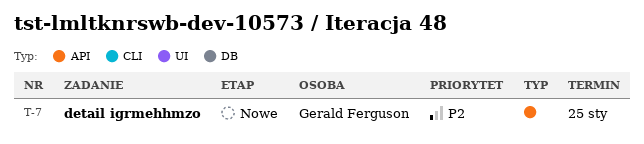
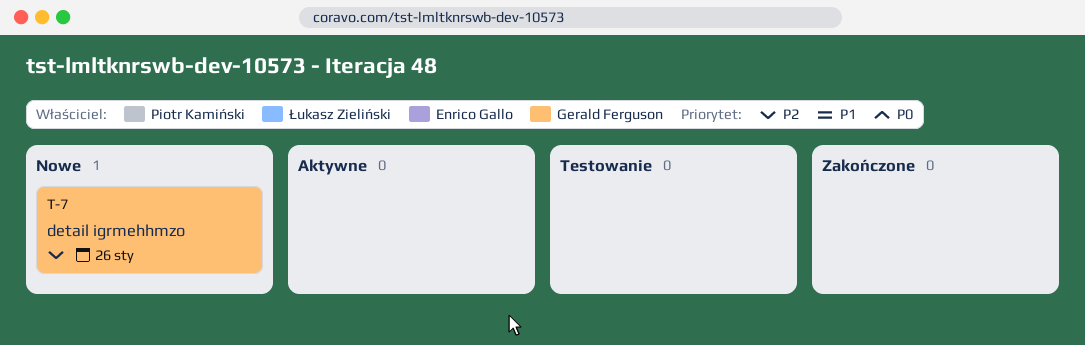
T-7, due: Jan 25 -> Jan 26

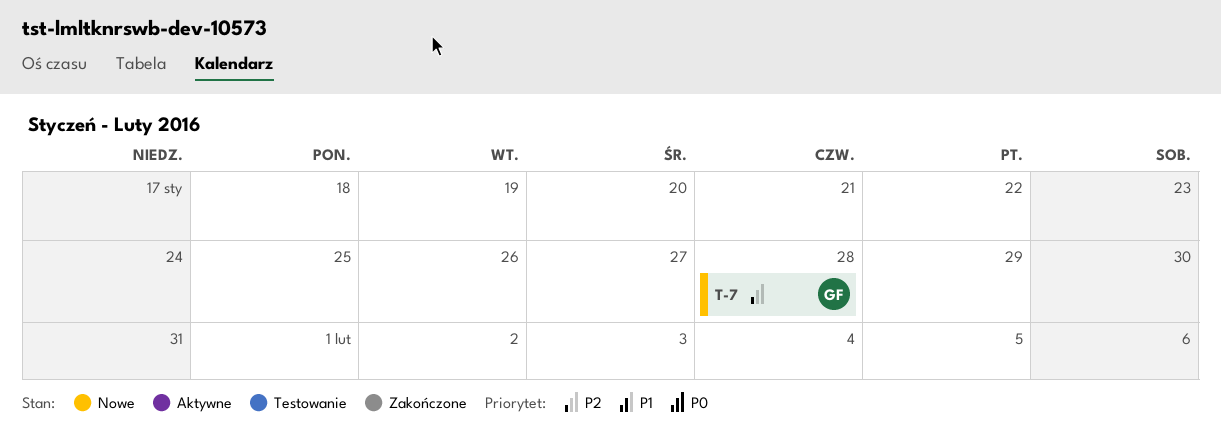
T-7, due: Jan 26 -> Jan 28

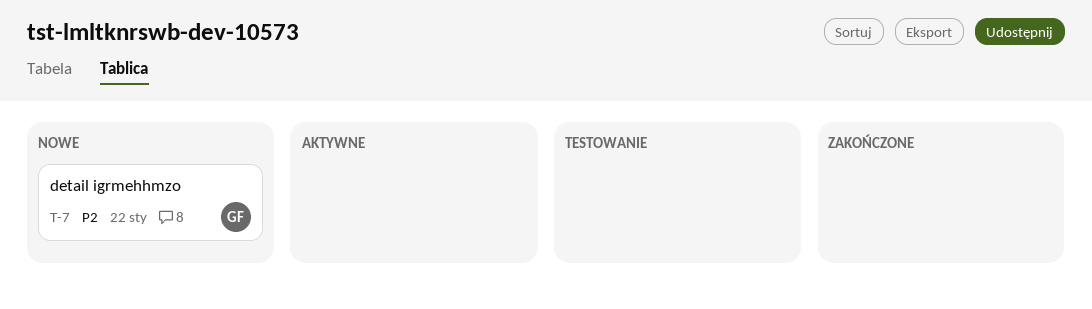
T-7, due: Jan 28 -> Jan 22

